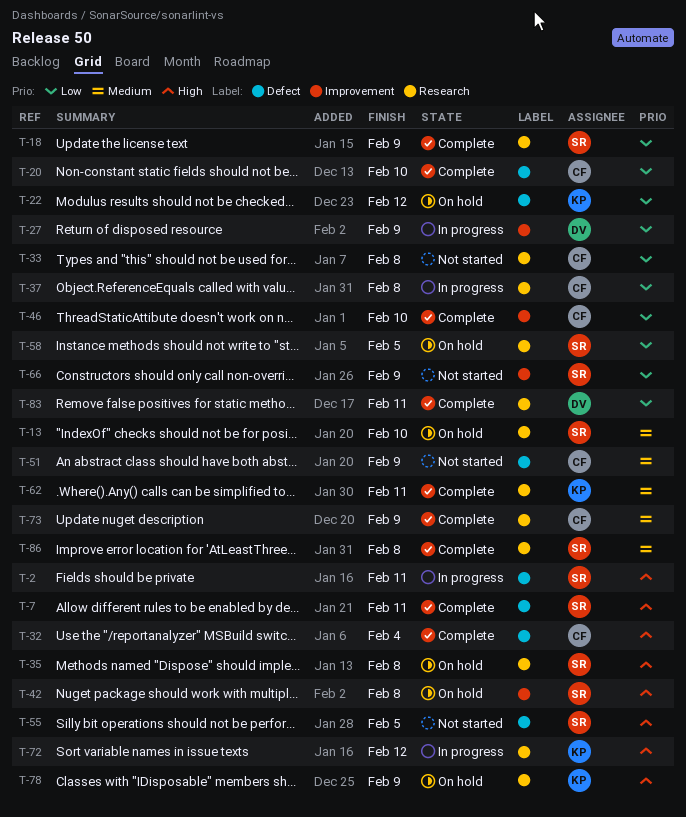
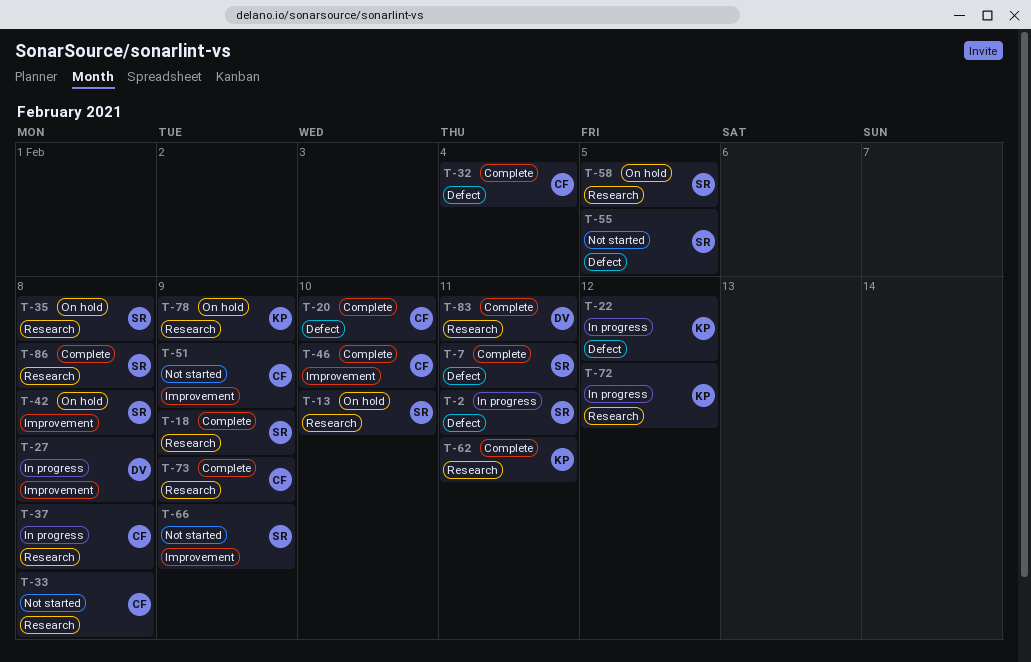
T-22, status: On hold -> In progress
T-27, due: Feb 9 -> Feb 8
T-51, label: Defect -> Improvement

